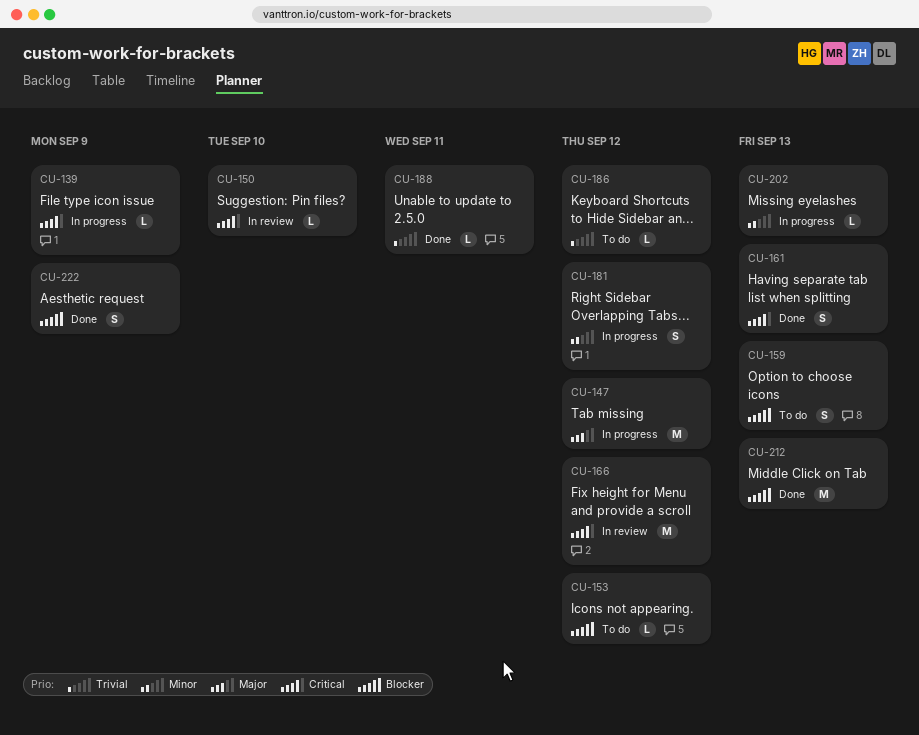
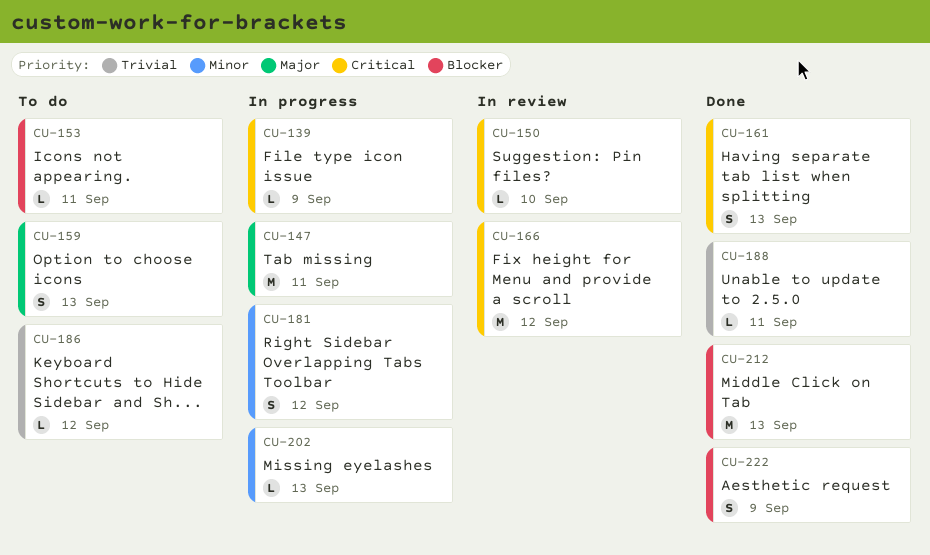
CU-147, due: Sep 12 -> Sep 11
CU-153, due: Sep 12 -> Sep 11
CU-159, priority: Blocker -> Major

